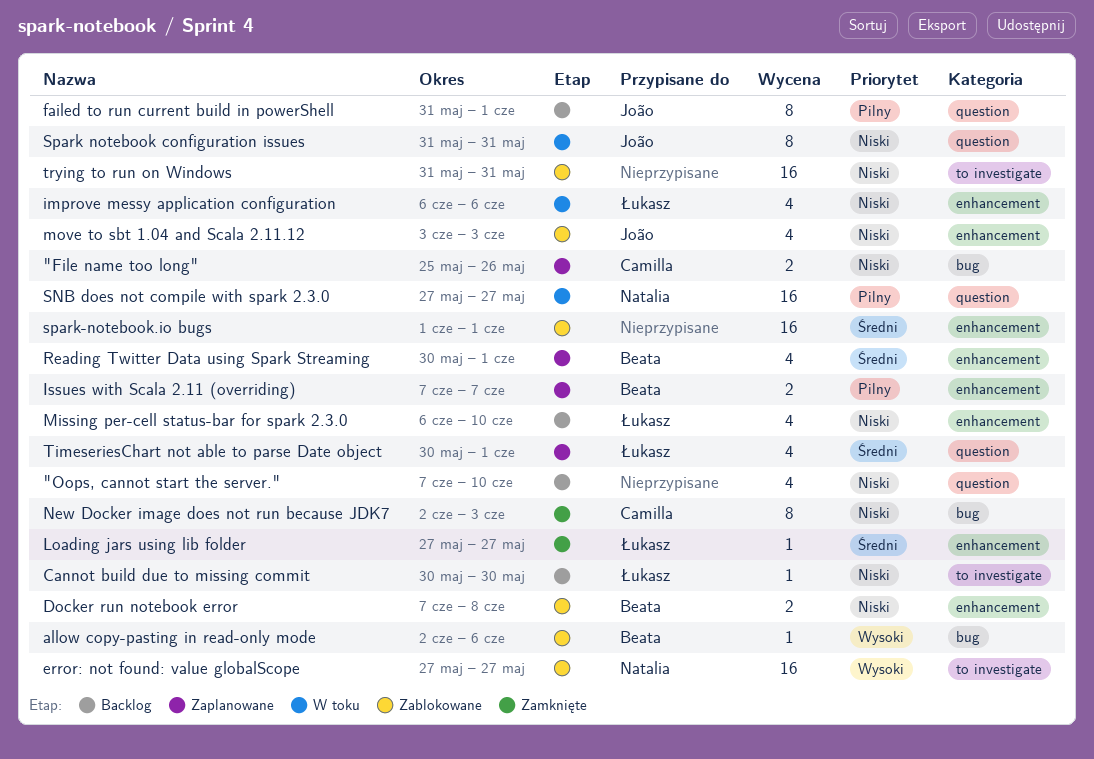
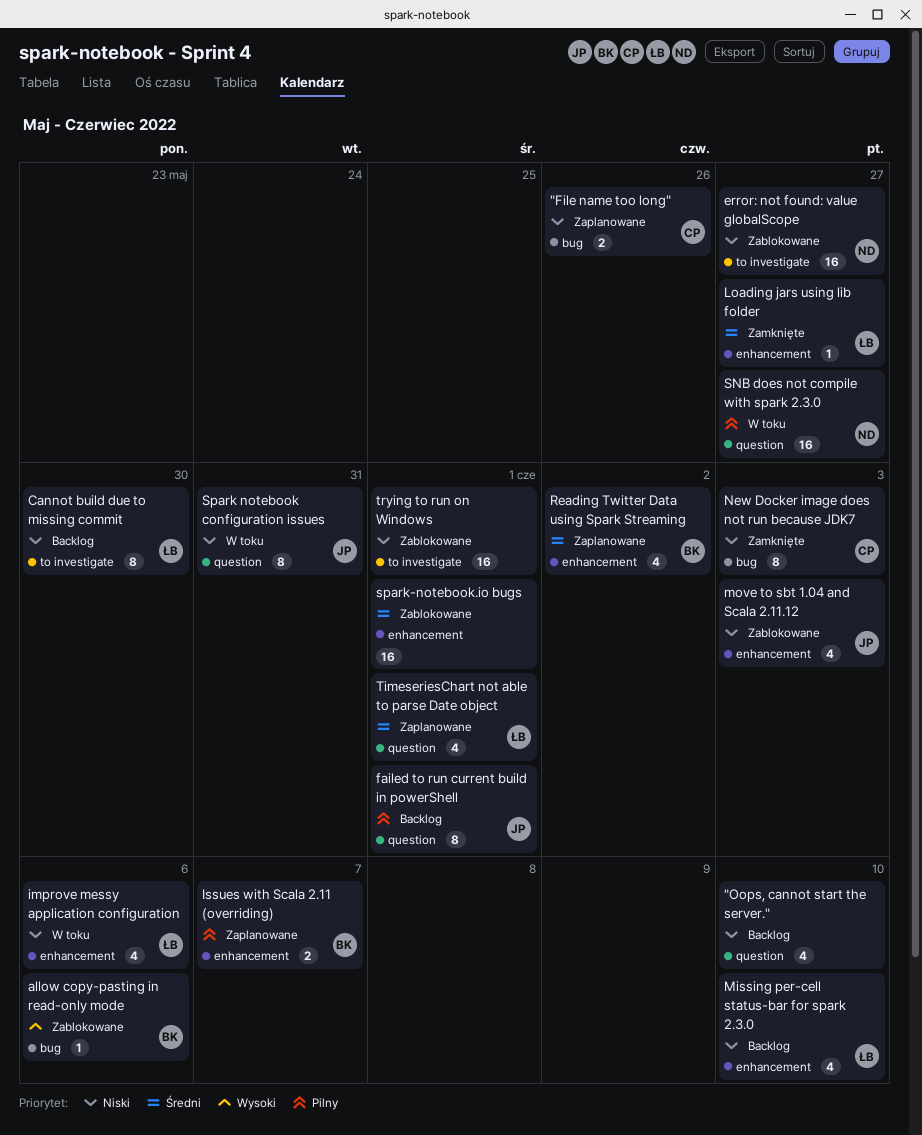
Cannot build due to missing commit, estimate: 1 -> 8
Docker run notebook error: present -> none
error: not found: value globalScope, priority: Wysoki -> Niski
Reading Twitter Data using Spark Streaming, due: Jun 1 -> Jun 2
trying to run on Windows, due: May 31 -> Jun 1

